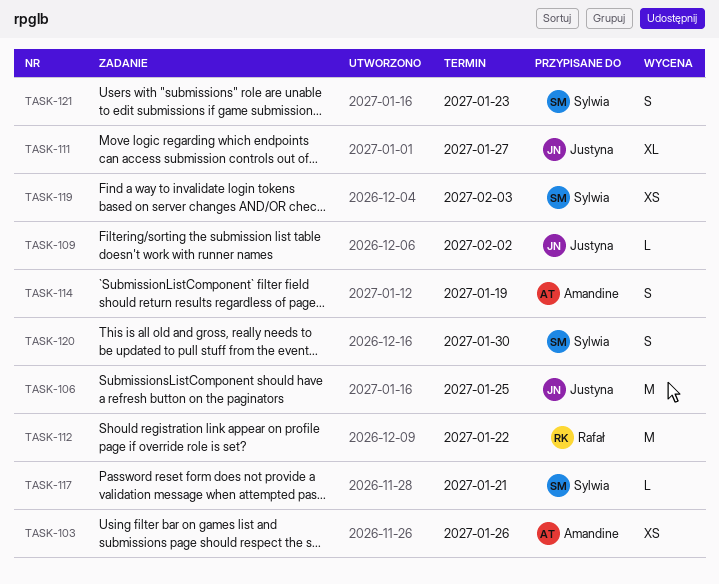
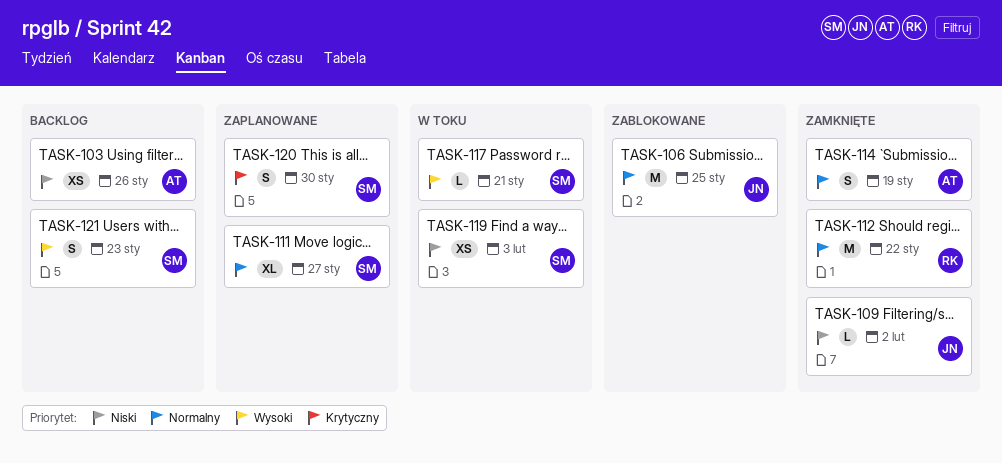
TASK-111, owner: Justyna -> Sylwia

